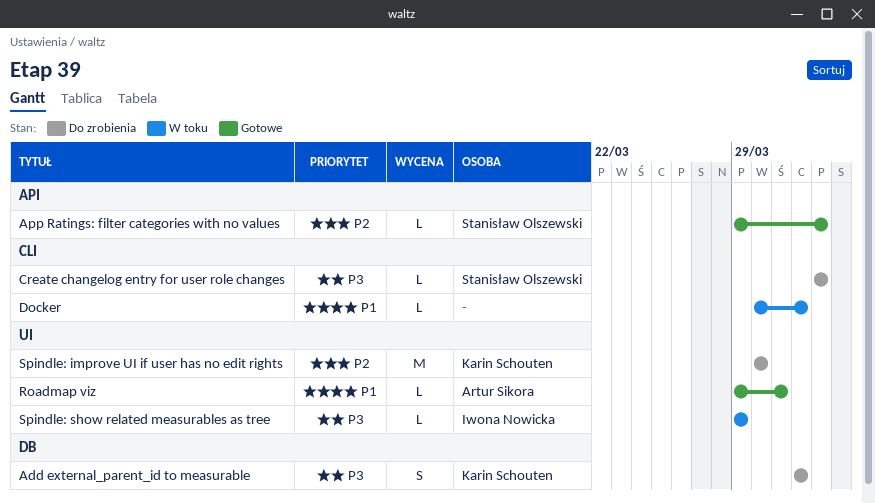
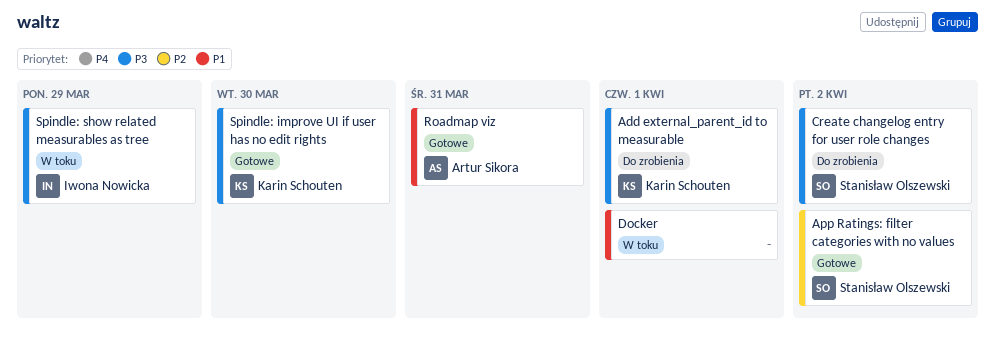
Spindle: improve UI if user has no edit rights, status: Do zrobienia -> Gotowe
Spindle: improve UI if user has no edit rights, priority: P2 -> P3

